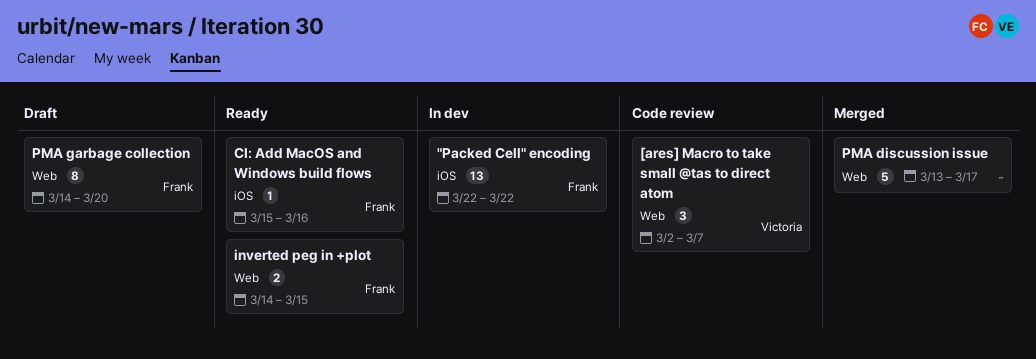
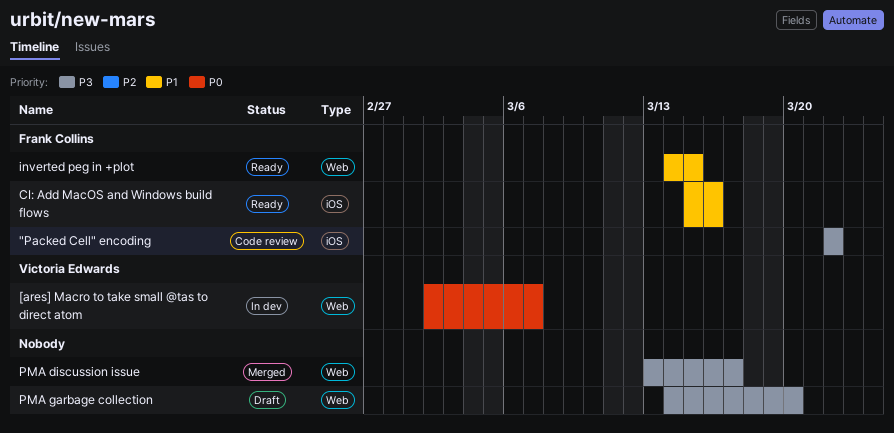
"Packed Cell" encoding, status: In dev -> Code review
[ares] Macro to take small @tas to direct atom, status: Code review -> In dev
PMA garbage collection, owner: Frank Collins -> none

